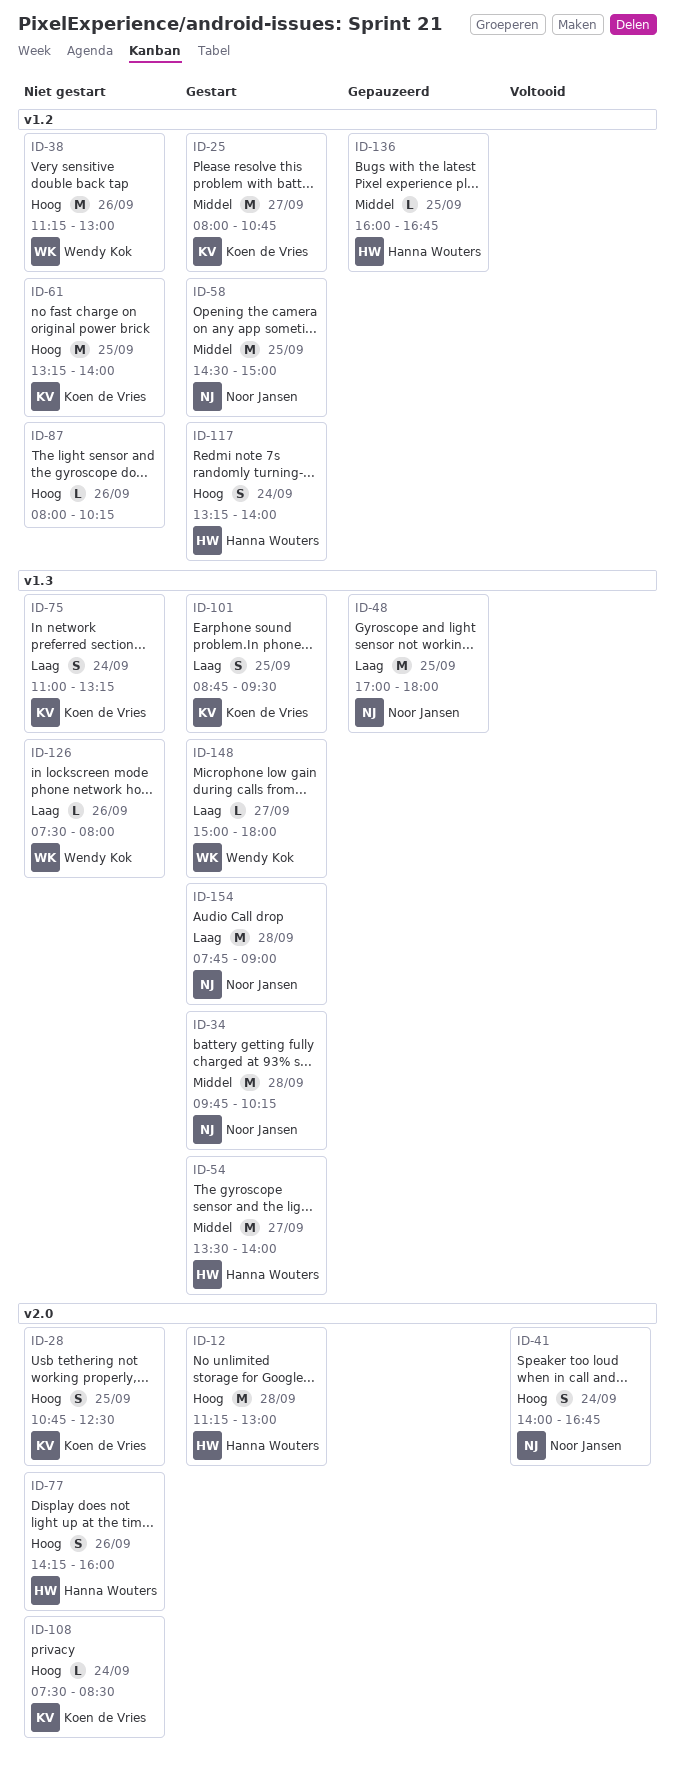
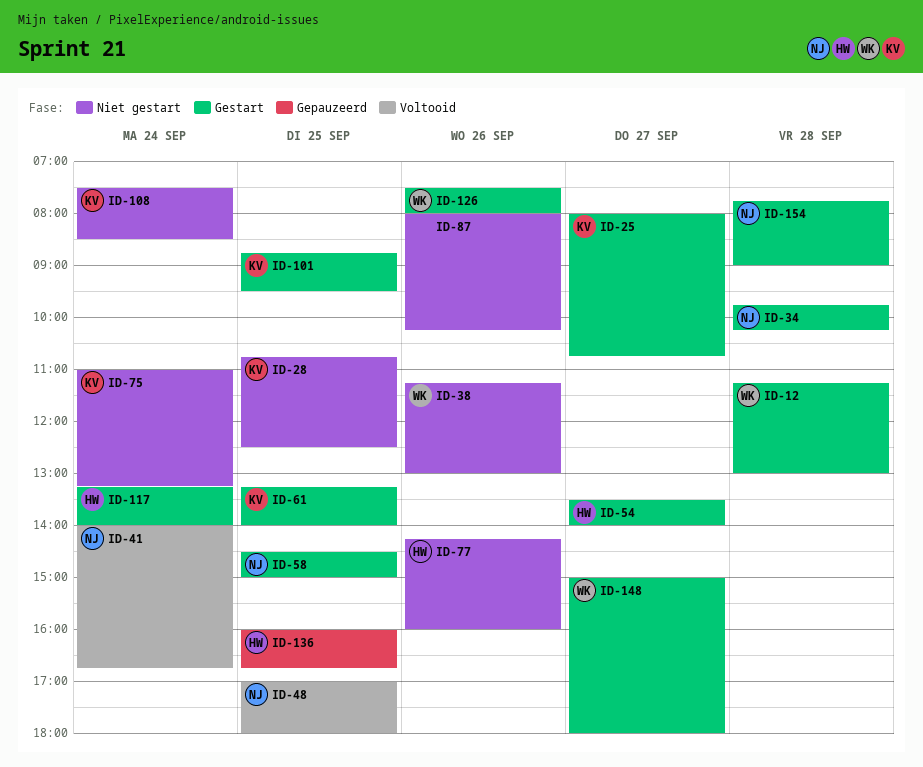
ID-12, owner: Hanna Wouters -> Wendy Kok
ID-48, status: Gepauzeerd -> Voltooid
ID-61, status: Niet gestart -> Gestart
ID-126, status: Niet gestart -> Gestart

